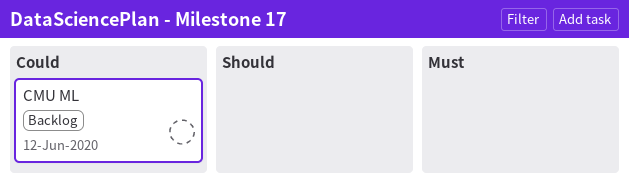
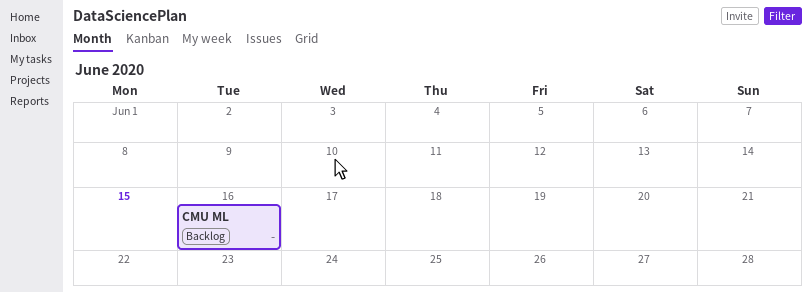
CMU ML, due: Jun 12 -> Jun 16

